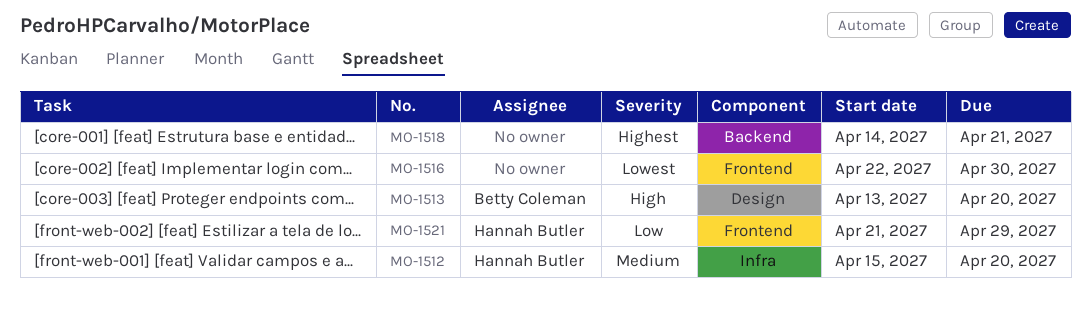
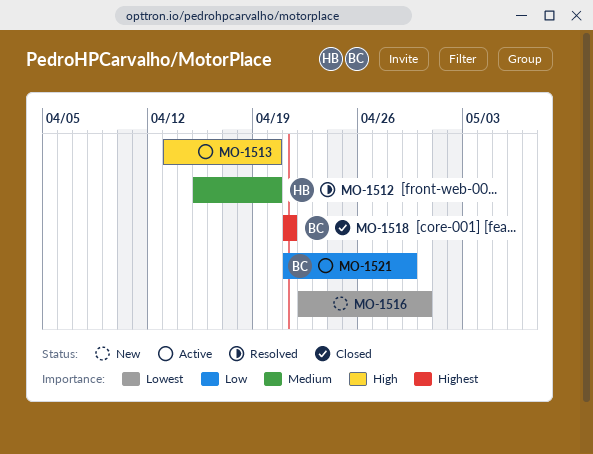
MO-1513, owner: Betty Coleman -> none
MO-1518, owner: none -> Betty Coleman
MO-1518, start: Apr 14 -> Apr 21
MO-1521, owner: Hannah Butler -> Betty Coleman

